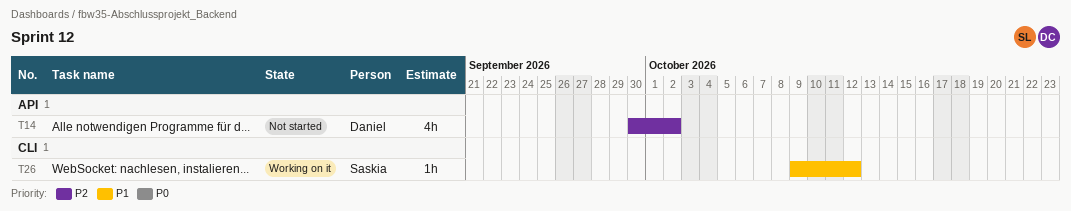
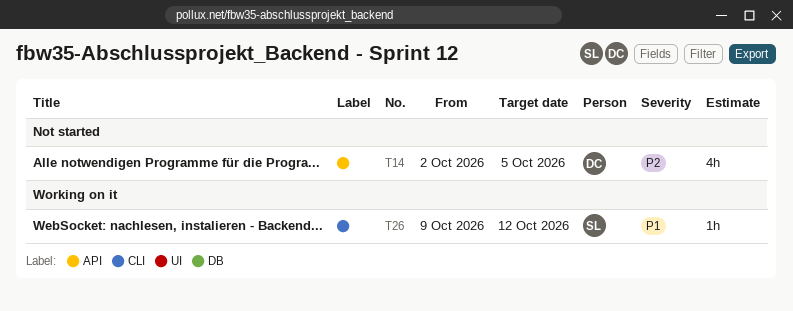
T14, start: Sep 30 -> Oct 2
T14, due: Oct 2 -> Oct 5

